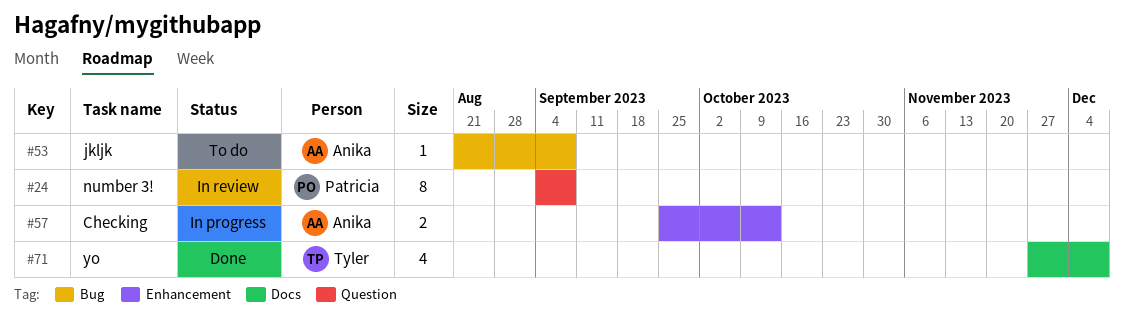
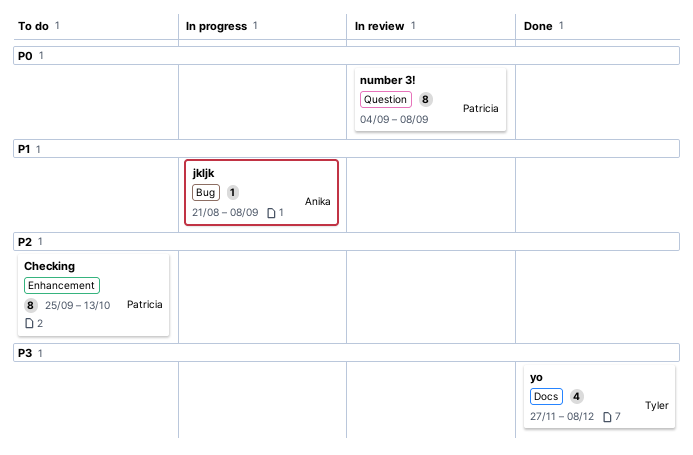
Checking, status: In progress -> To do
Checking, owner: Anika -> Patricia
Checking, estimate: 2 -> 8
jkljk, status: To do -> In progress

